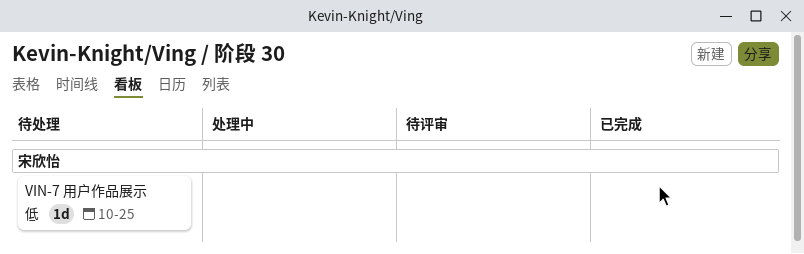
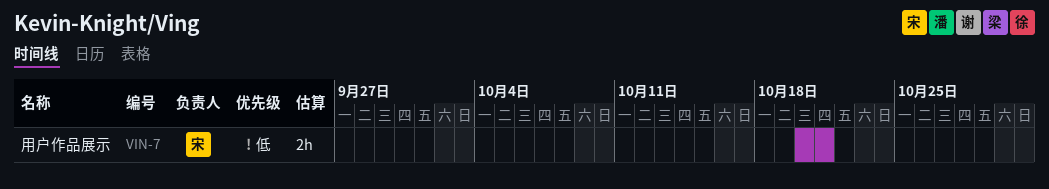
VIN-7, estimate: 1d -> 2h
VIN-7, due: Oct 25 -> Oct 21

